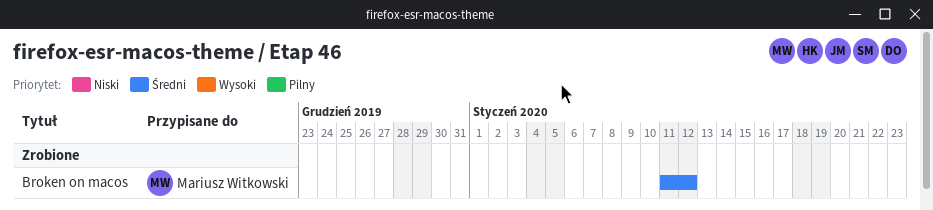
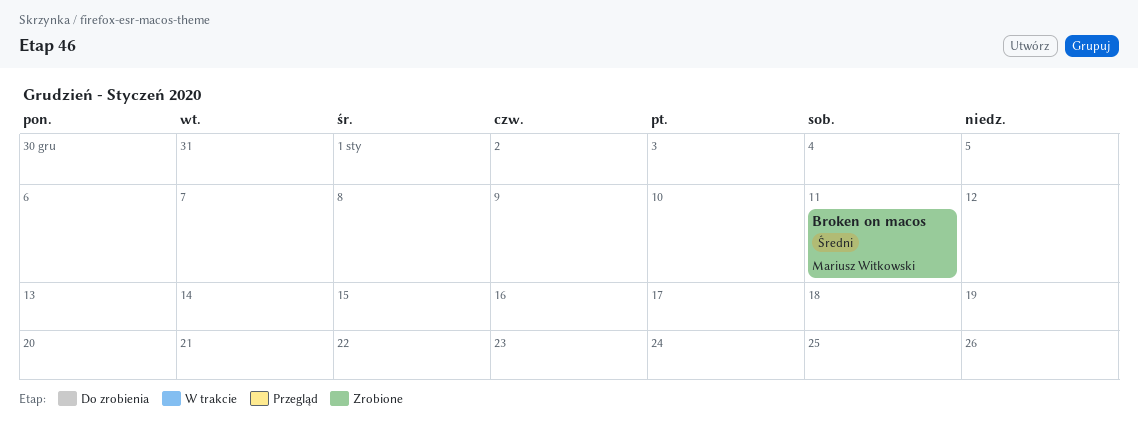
Broken on macos, due: Jan 12 -> Jan 11

